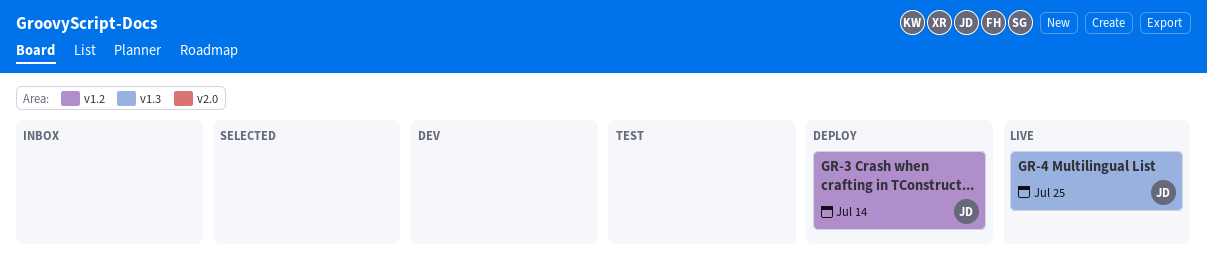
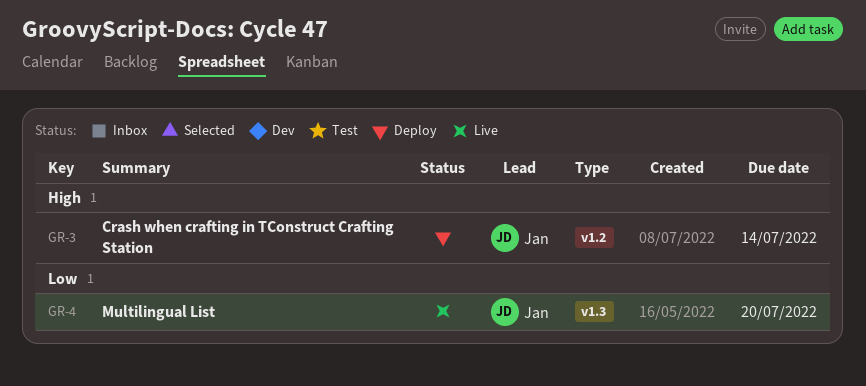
GR-4, due: Jul 25 -> Jul 20

